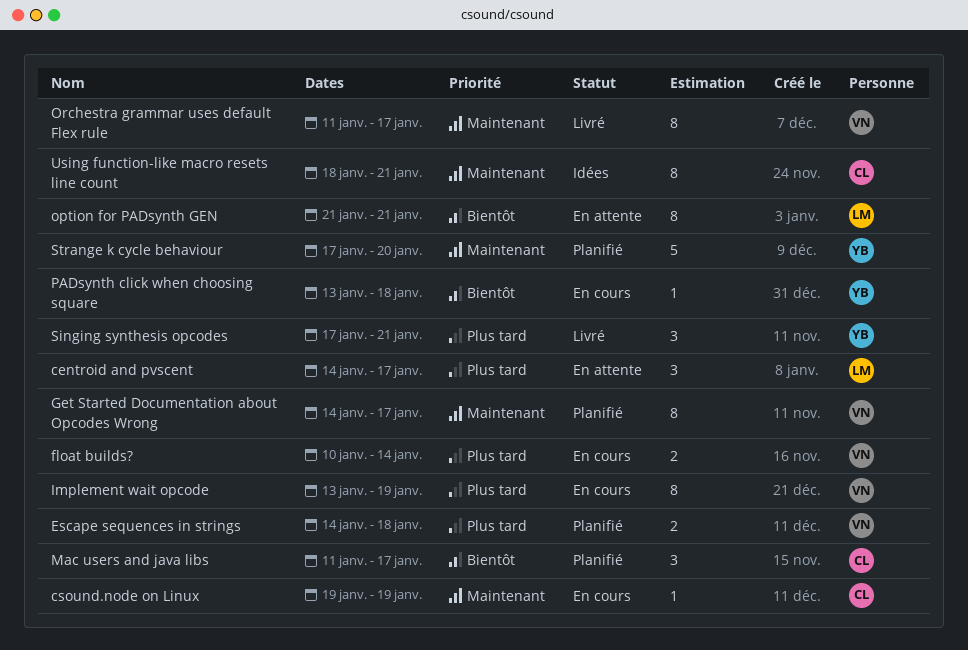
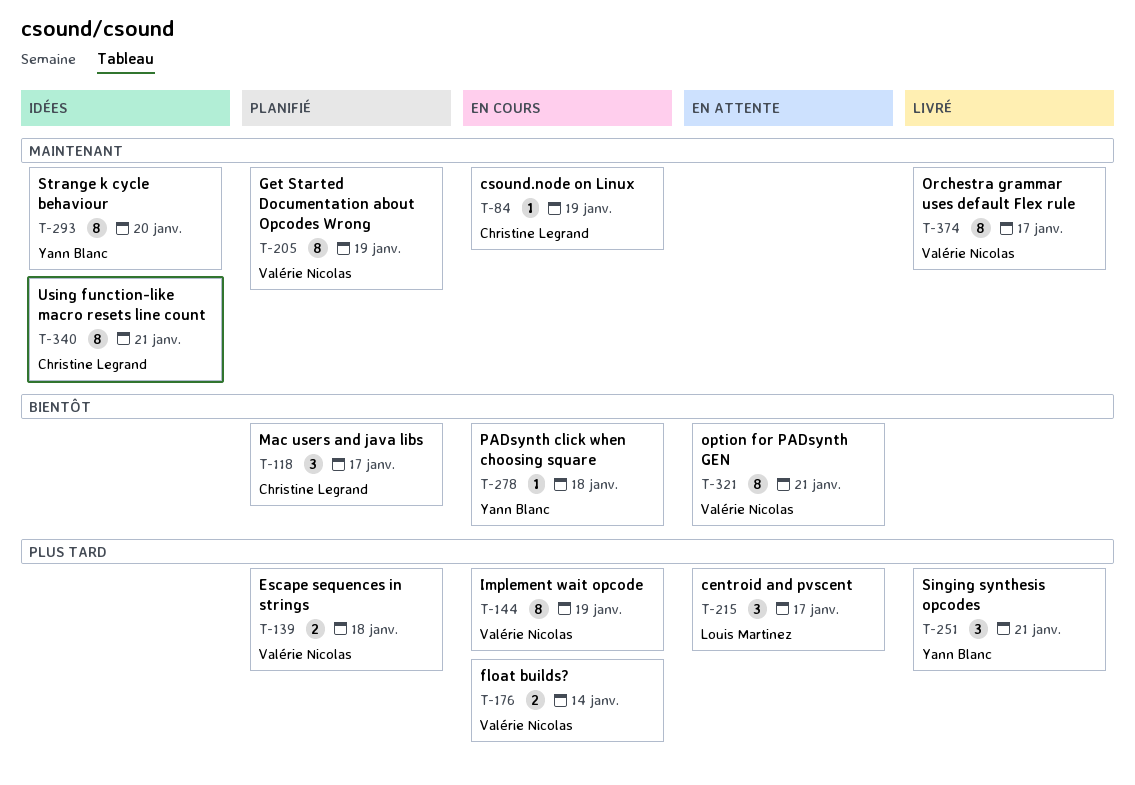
Get Started Documentation about Opcodes Wrong, due: Jan 17 -> Jan 19
option for PADsynth GEN, owner: Louis Martinez -> Valérie Nicolas
Strange k cycle behaviour, status: Planifié -> Idées
Strange k cycle behaviour, estimate: 5 -> 8

